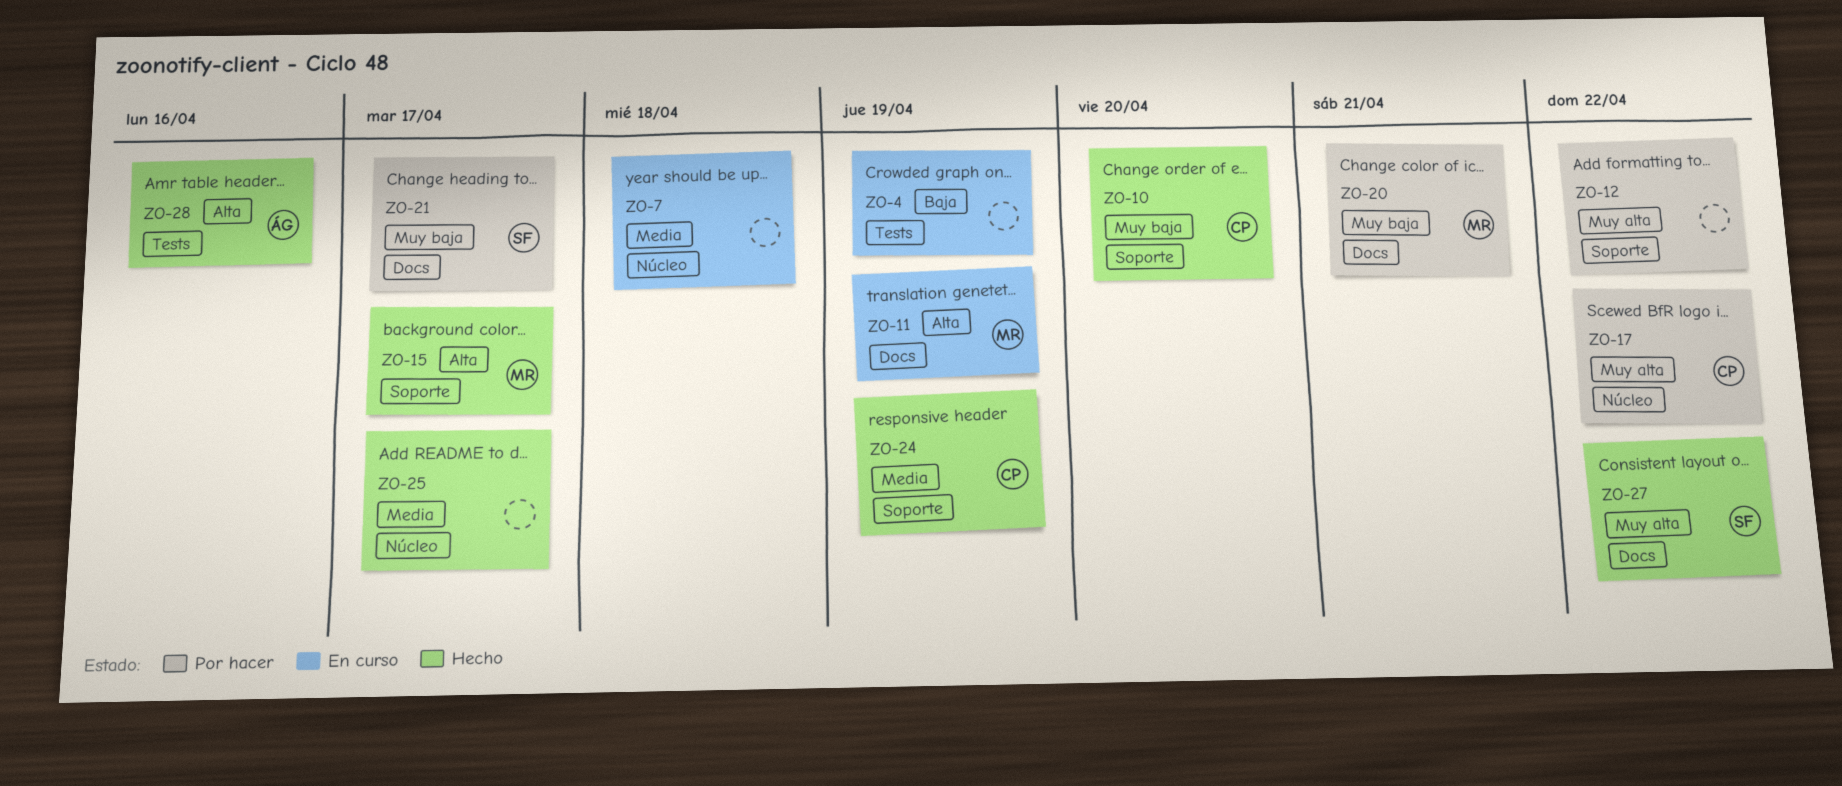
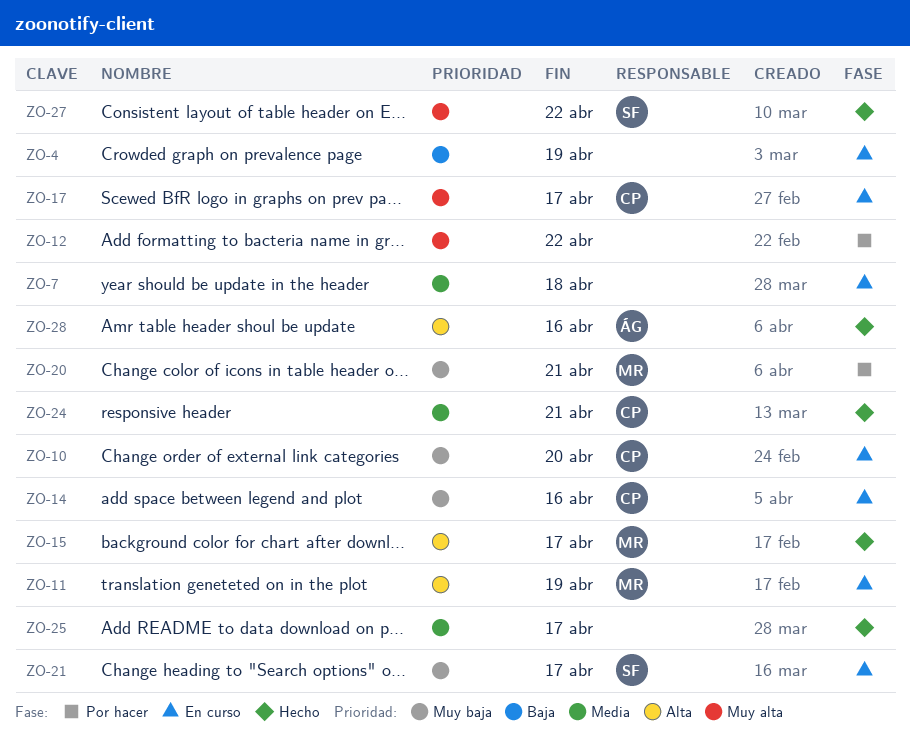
ZO-10, status: Hecho -> En curso
ZO-14: none -> present
ZO-17, status: Por hacer -> En curso
ZO-17, due: Apr 22 -> Apr 17
ZO-21, status: Por hacer -> En curso
ZO-24, due: Apr 19 -> Apr 21

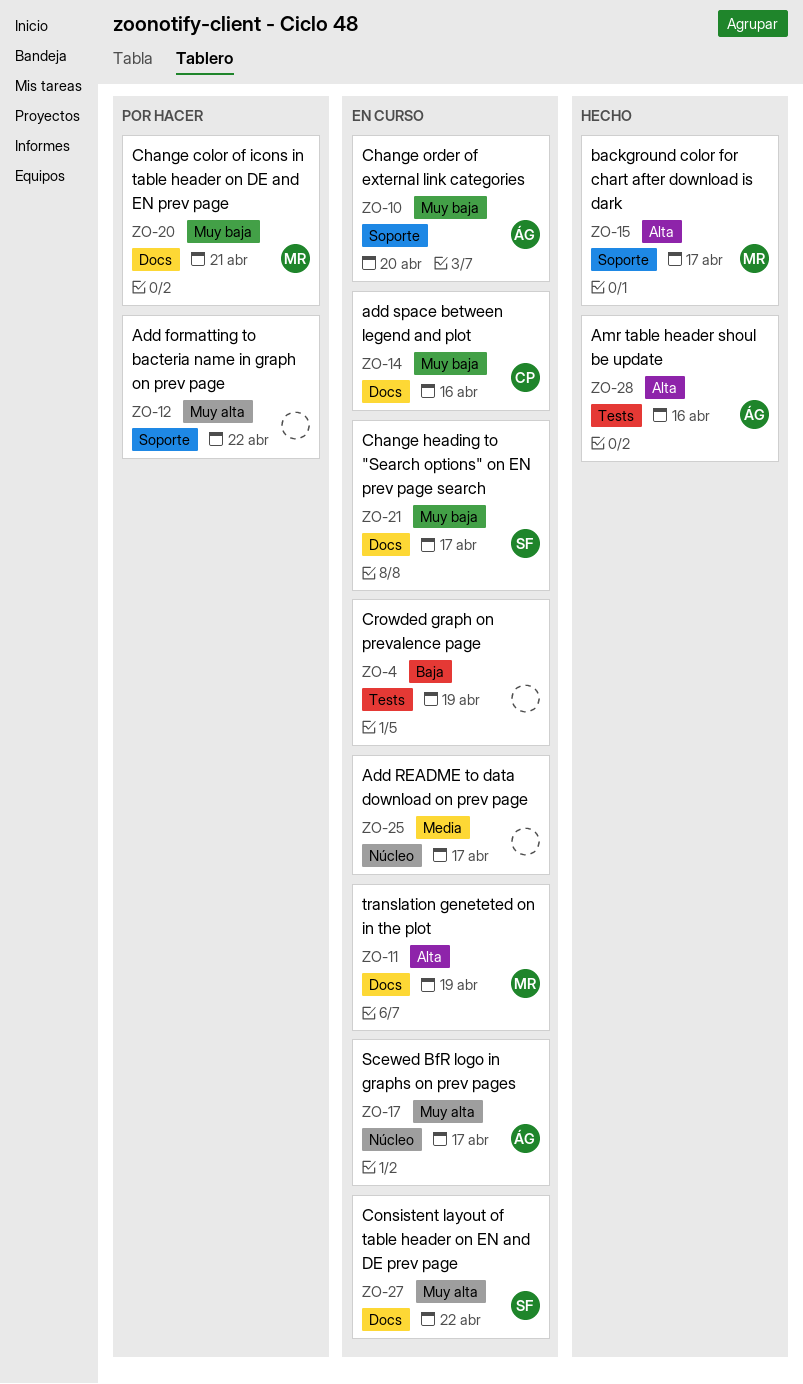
ZO-7: present -> none
ZO-10, owner: CP -> ÁG
ZO-17, owner: CP -> ÁG
ZO-24: present -> none
ZO-25, status: Hecho -> En curso
ZO-27, status: Hecho -> En curso

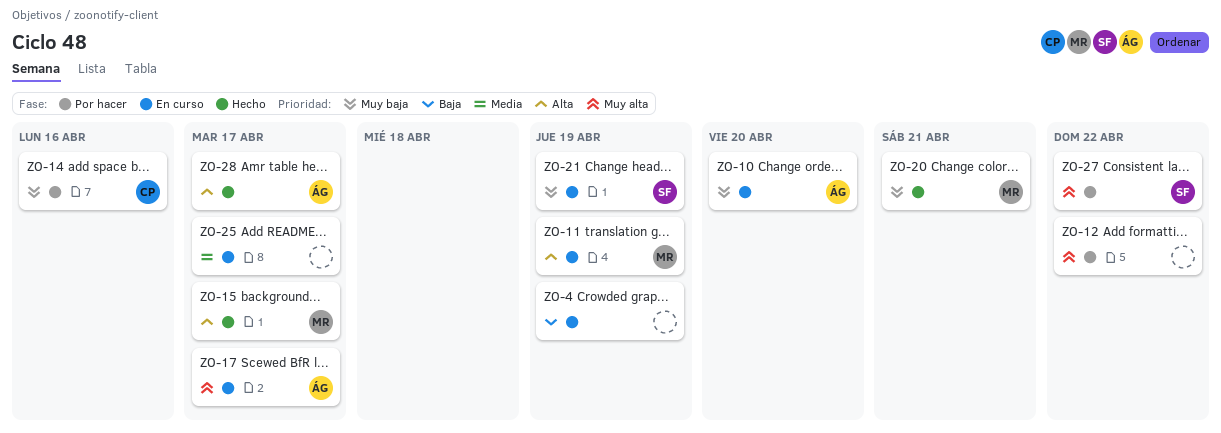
ZO-14, status: En curso -> Por hacer
ZO-20, status: Por hacer -> Hecho
ZO-21, due: Apr 17 -> Apr 19
ZO-27, status: En curso -> Por hacer
ZO-28, due: Apr 16 -> Apr 17

